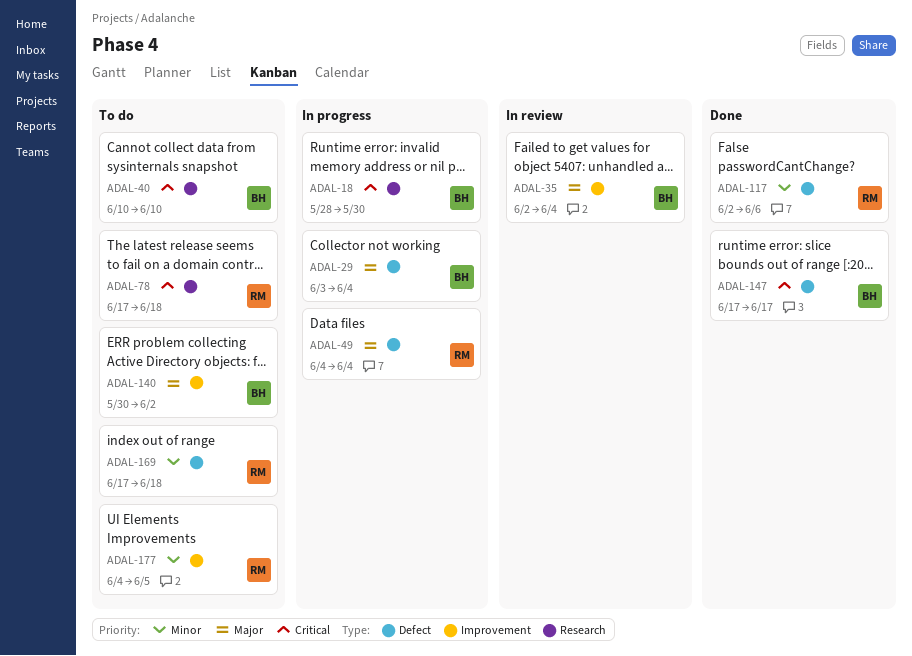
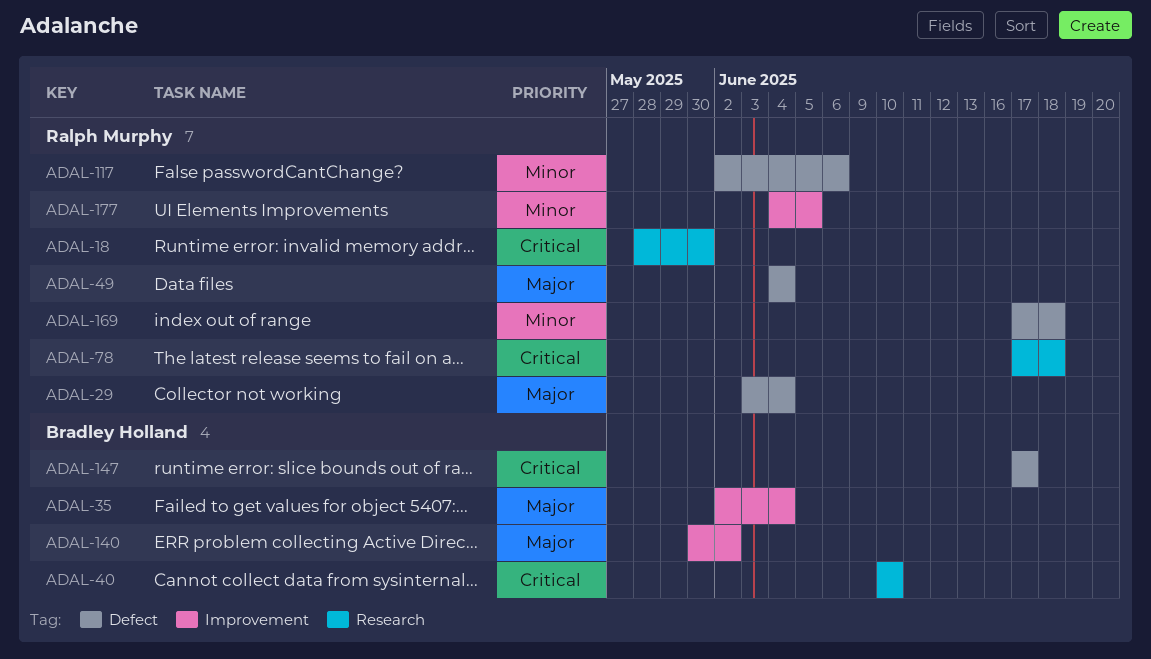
ADAL-18, owner: Bradley Holland -> Ralph Murphy
ADAL-29, owner: Bradley Holland -> Ralph Murphy

